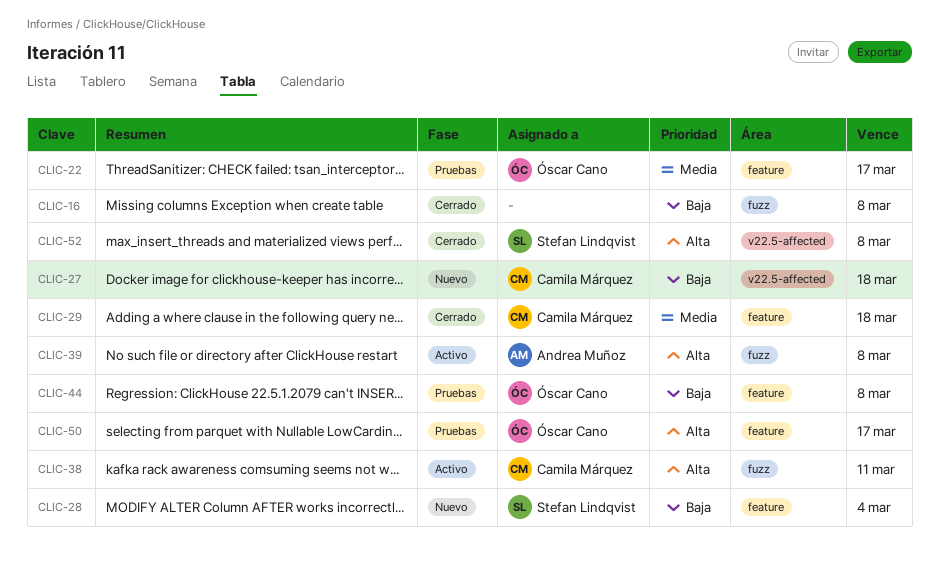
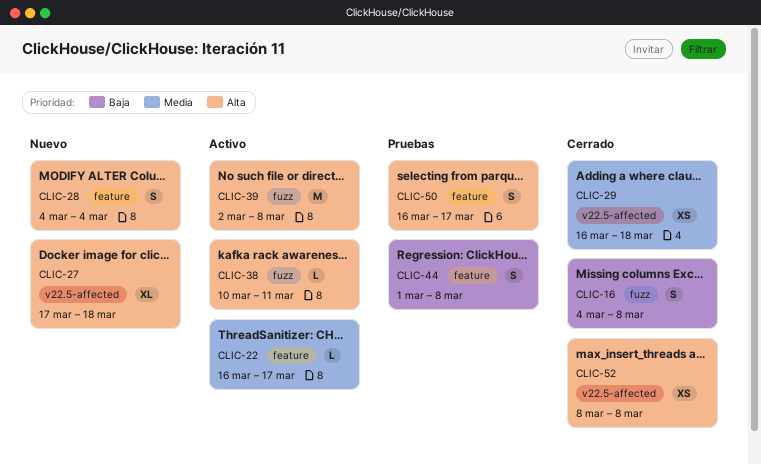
CLIC-22, status: Pruebas -> Activo
CLIC-27, priority: Baja -> Alta
CLIC-28, priority: Baja -> Alta
CLIC-29, label: feature -> v22.5-affected

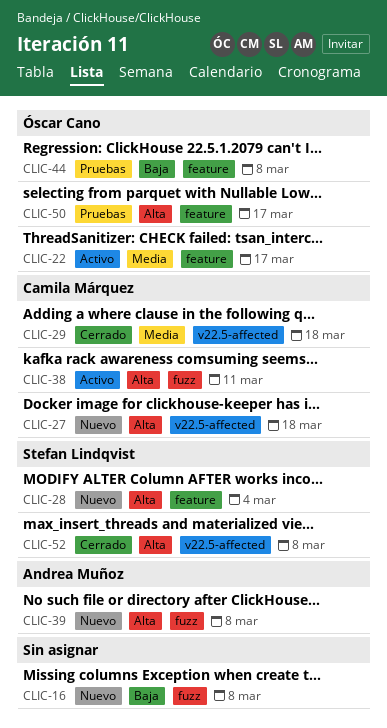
CLIC-16, status: Cerrado -> Nuevo
CLIC-39, status: Activo -> Nuevo

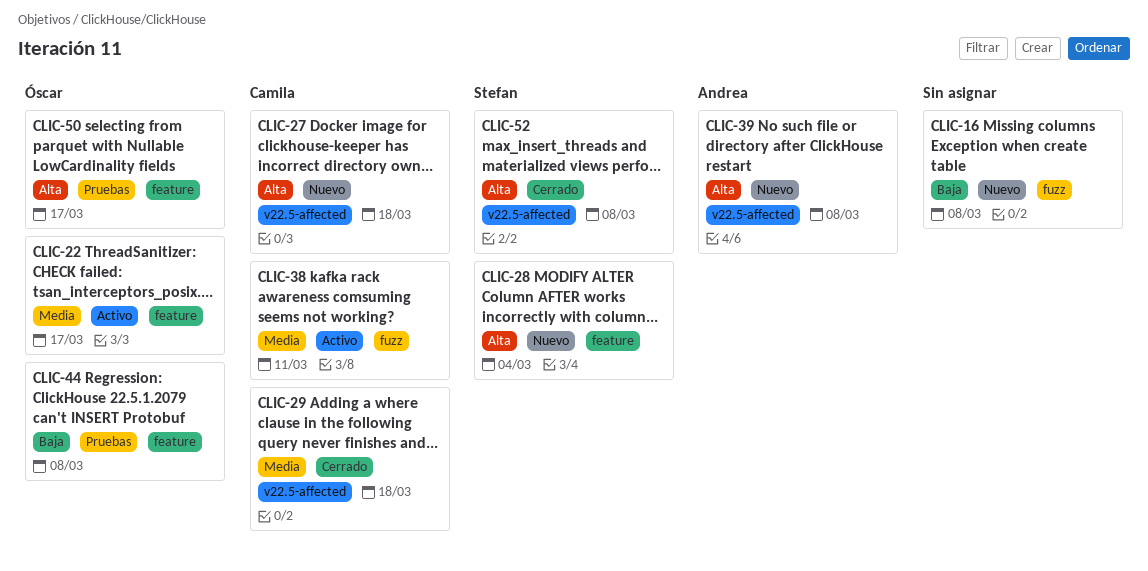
CLIC-38, priority: Alta -> Media
CLIC-39, label: fuzz -> v22.5-affected

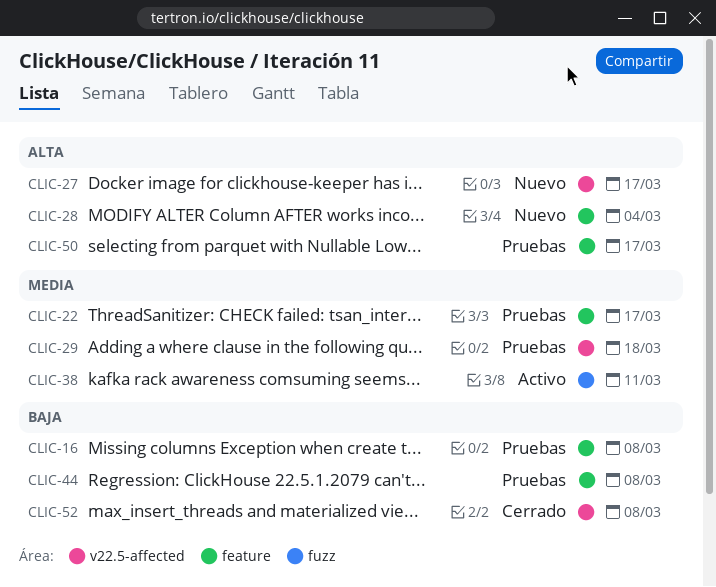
CLIC-16, status: Nuevo -> Pruebas
CLIC-16, label: fuzz -> feature
CLIC-22, status: Activo -> Pruebas
CLIC-27, due: Mar 18 -> Mar 17
CLIC-29, status: Cerrado -> Pruebas
CLIC-39: present -> none
CLIC-52, priority: Alta -> Baja

